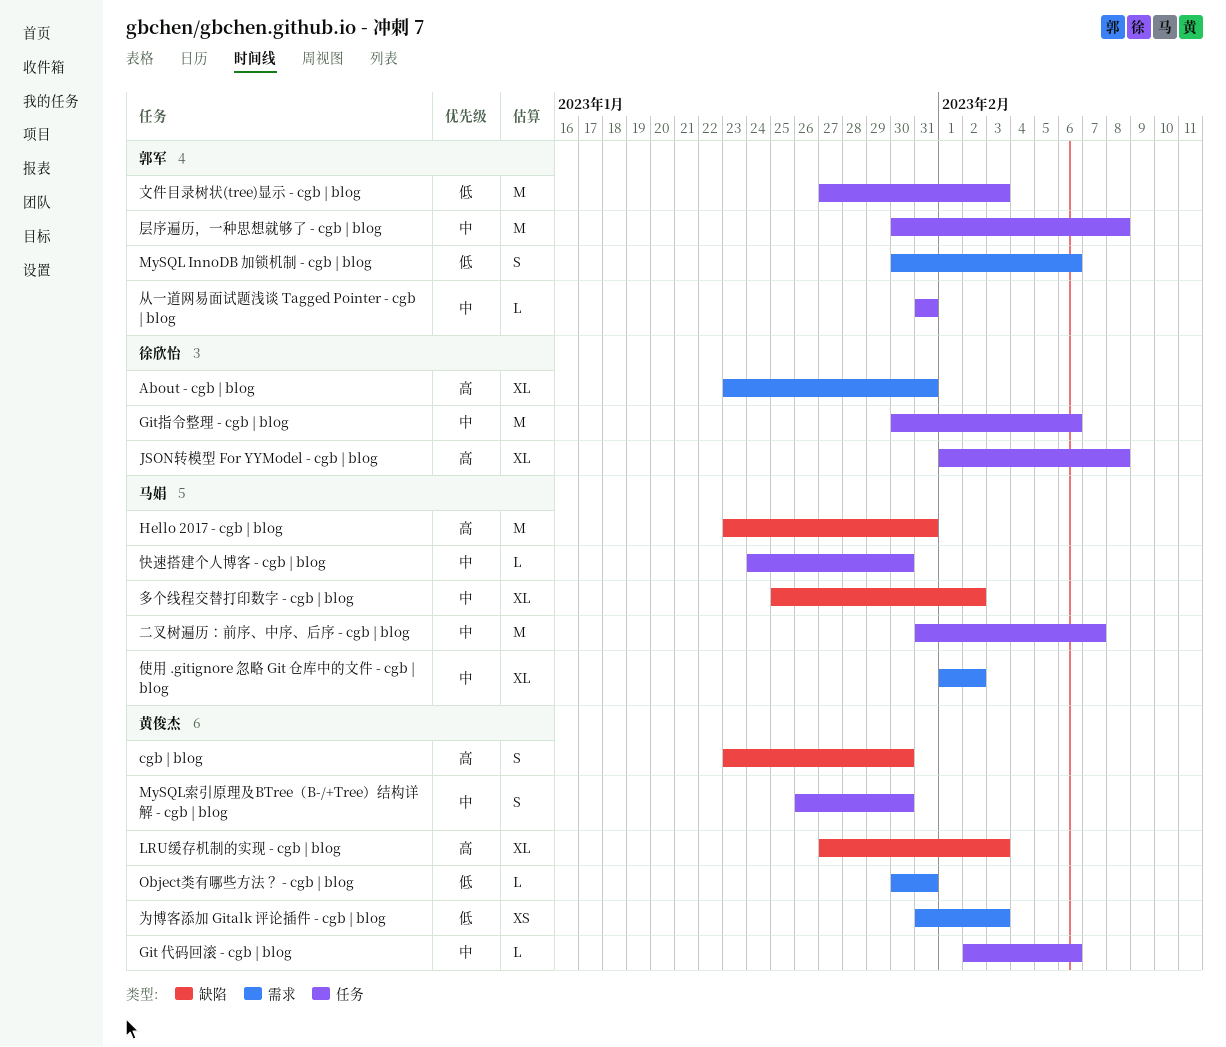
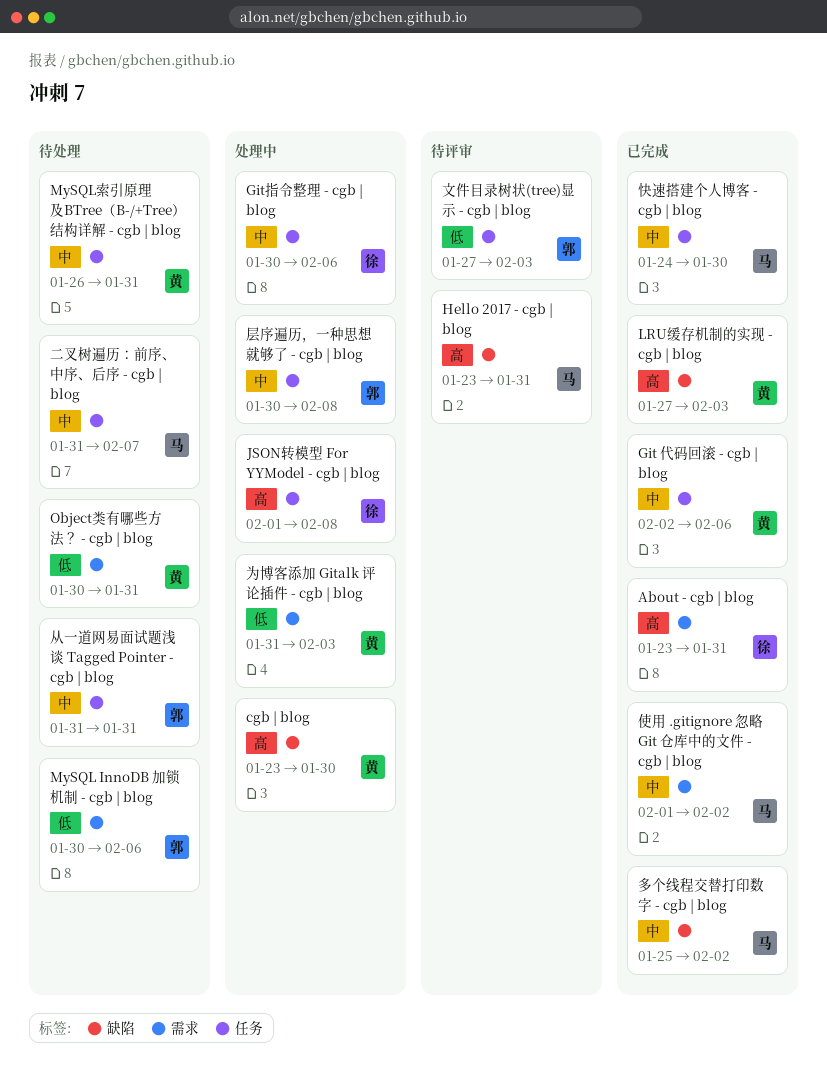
MySQL索引原理及BTree（B-/+Tree）结构详解 - cgb | blog, due: Jan 30 -> Jan 31

